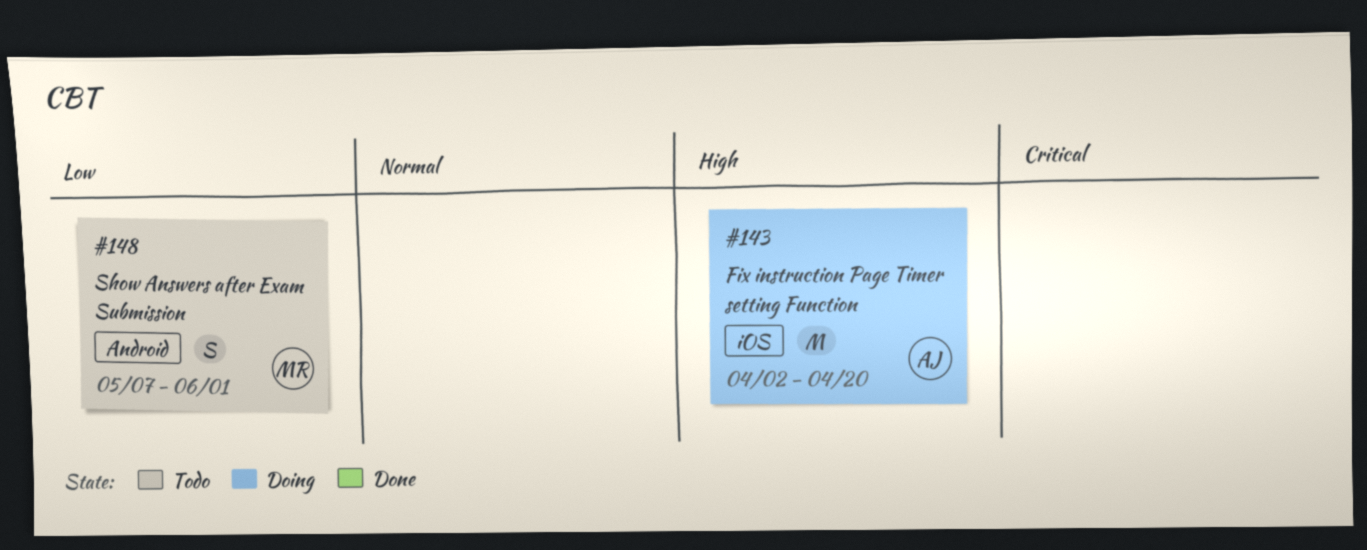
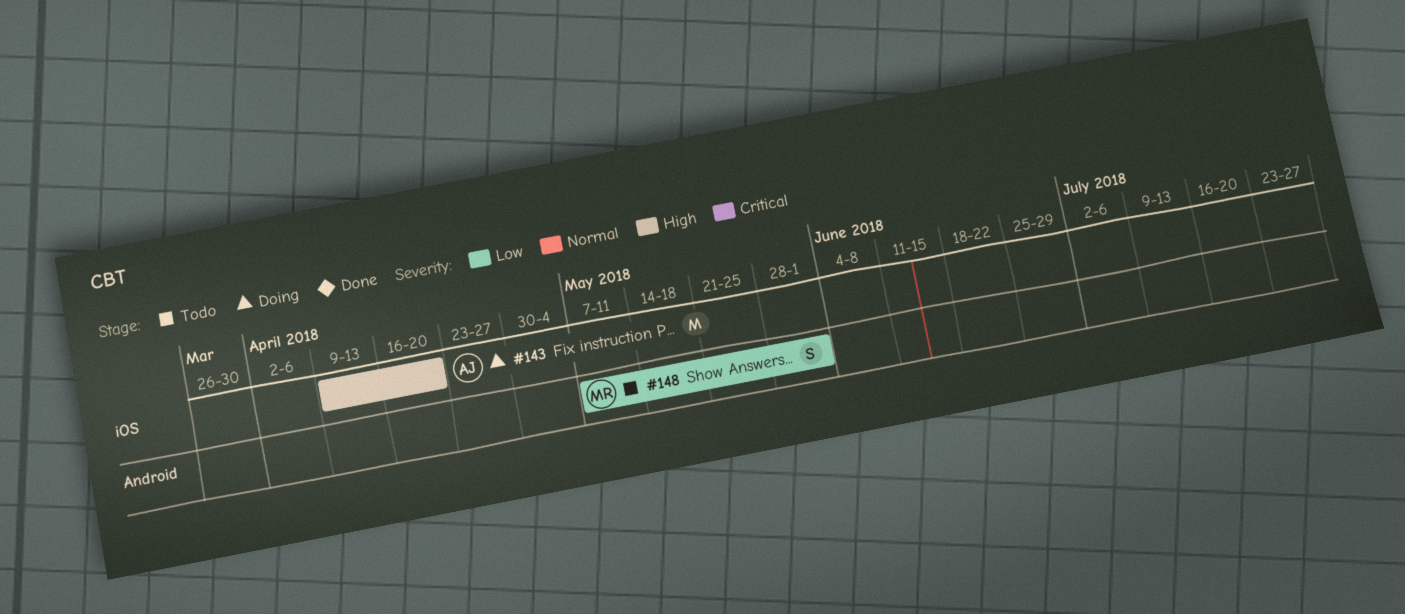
#143, start: Apr 2 -> Apr 9

